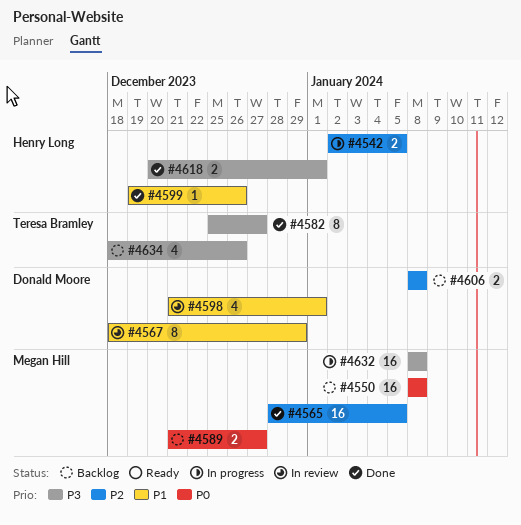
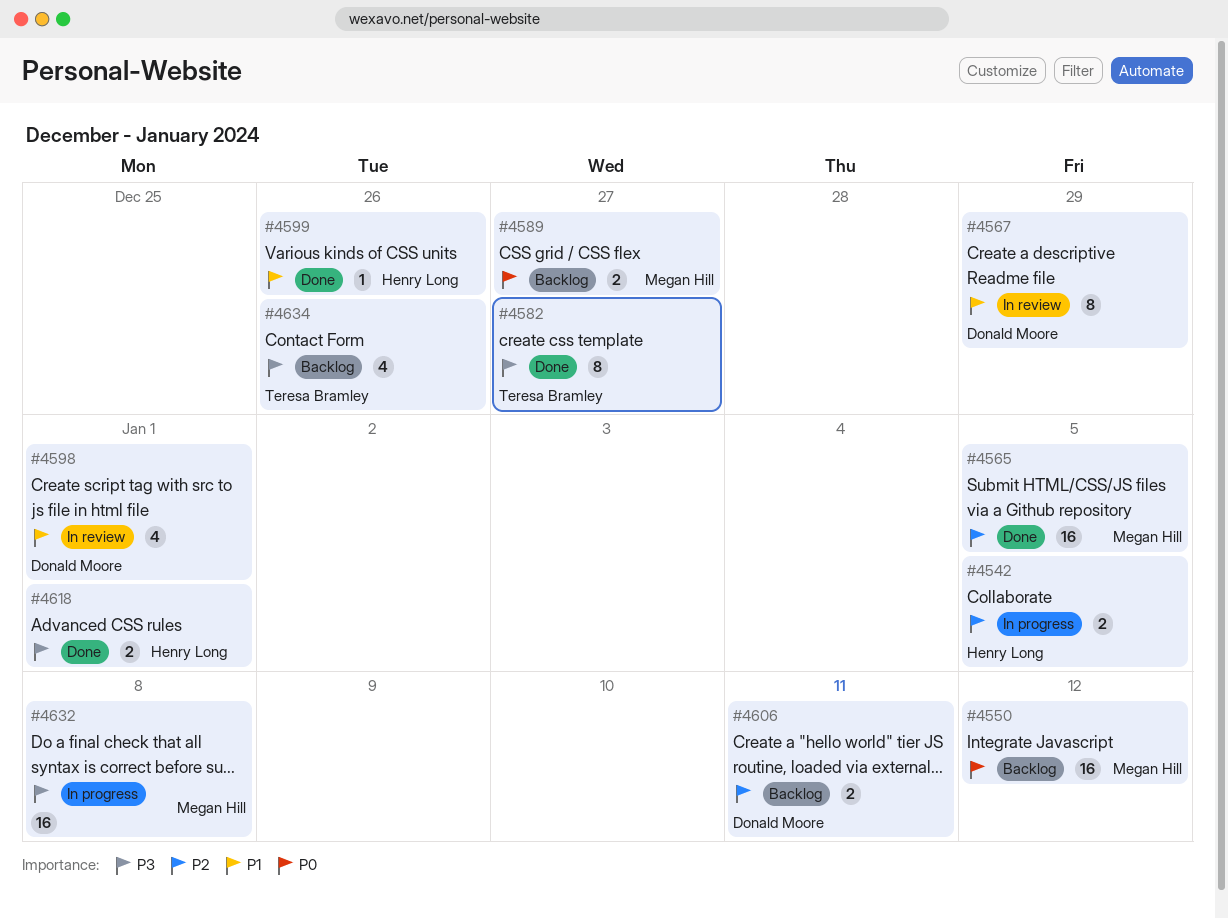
#4550, due: Jan 8 -> Jan 12
#4606, due: Jan 8 -> Jan 11

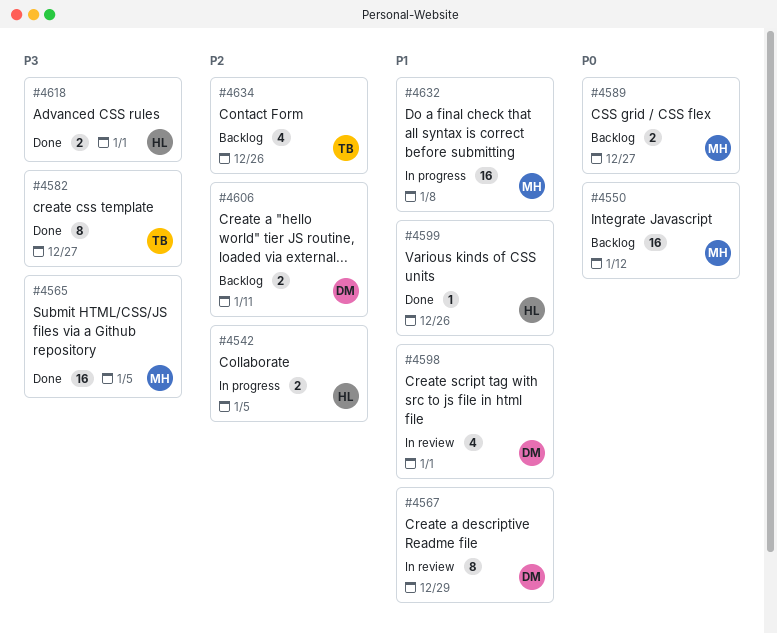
#4565, priority: P2 -> P3
#4632, priority: P3 -> P1
#4634, priority: P3 -> P2

